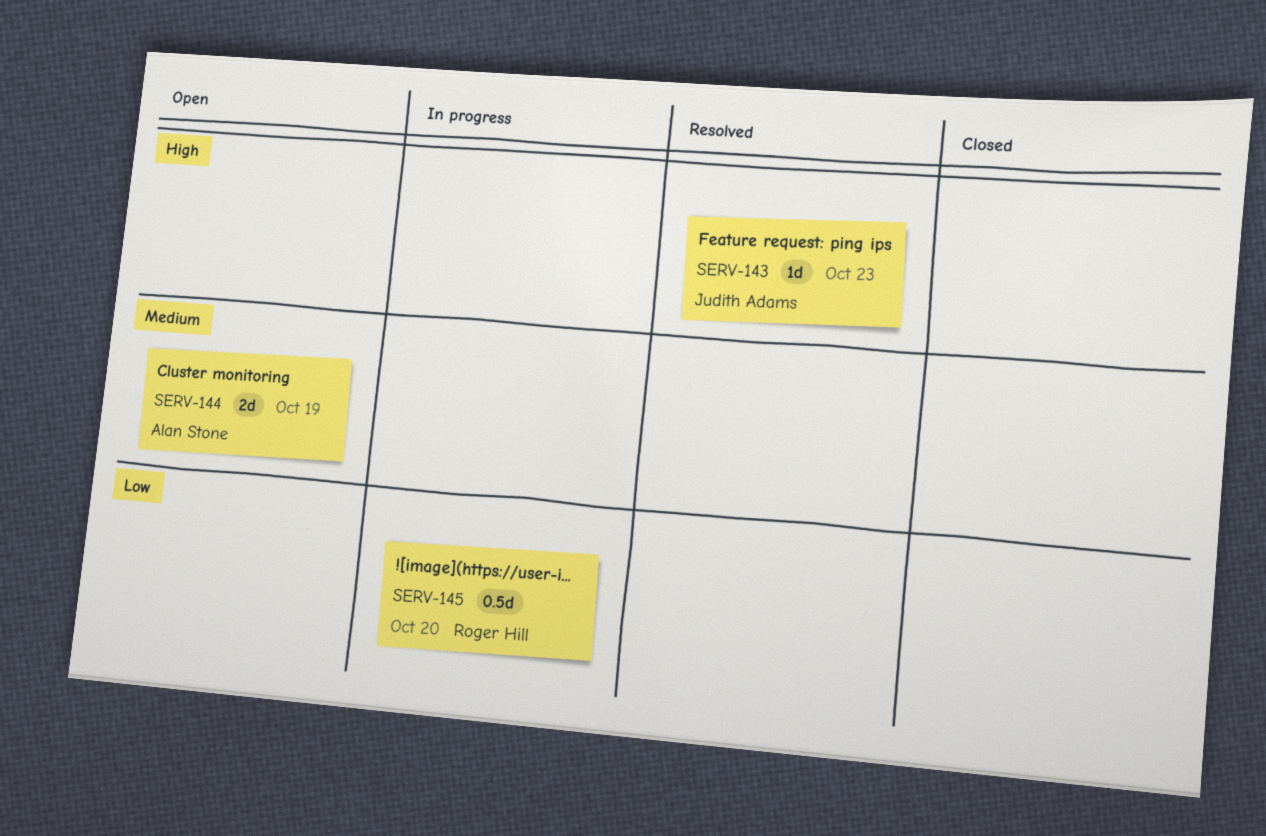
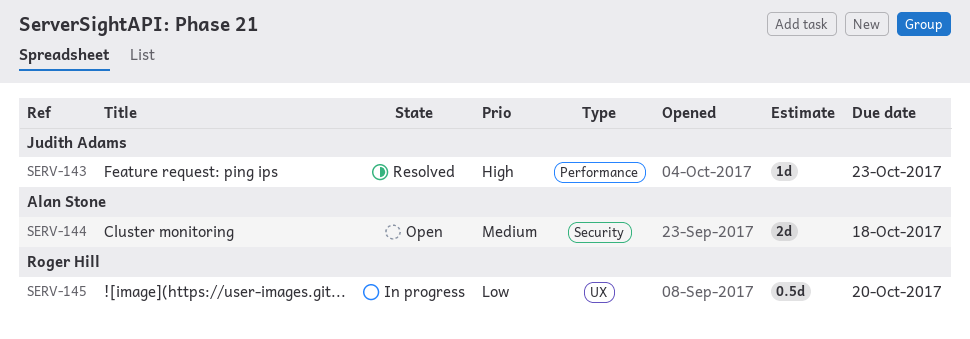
SERV-144, due: Oct 19 -> Oct 18

